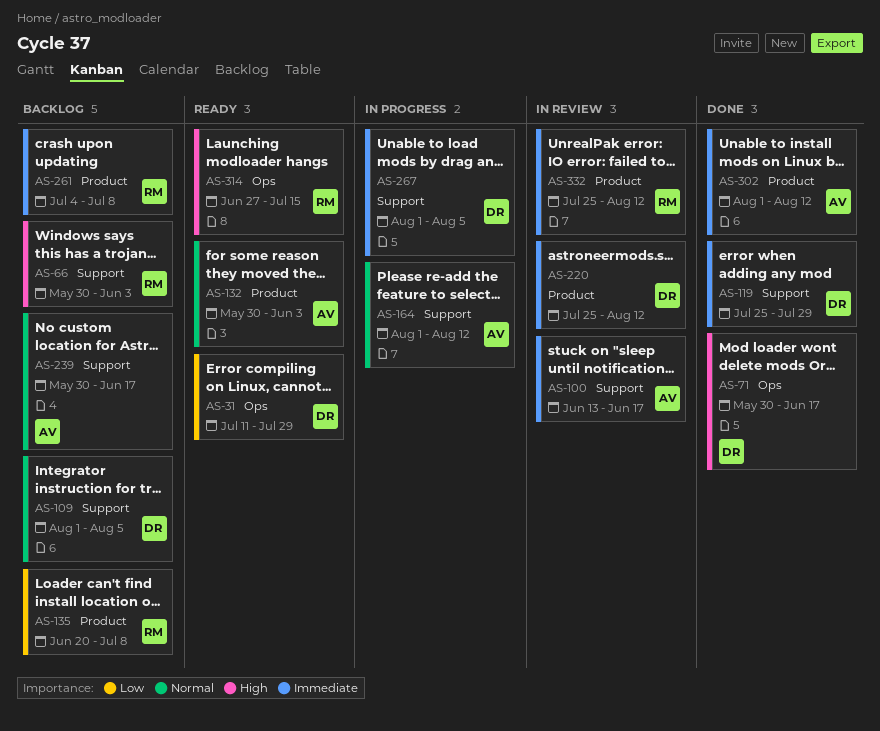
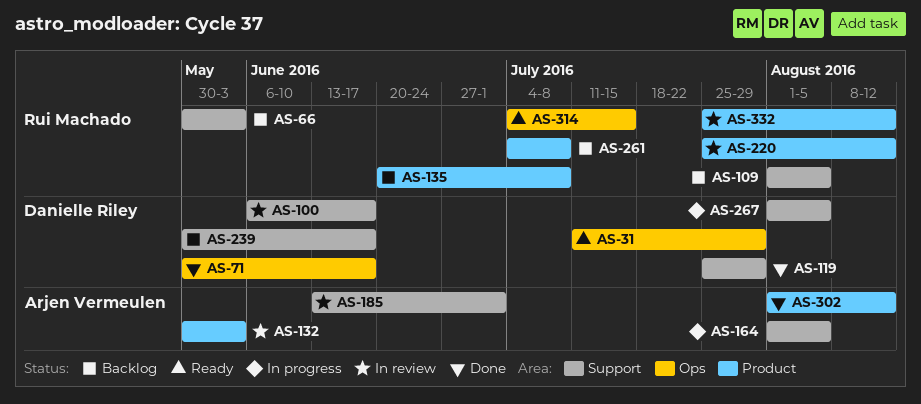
AS-100, owner: Arjen Vermeulen -> Danielle Riley
AS-100, start: Jun 13 -> Jun 6
AS-109, owner: Danielle Riley -> Rui Machado
AS-132, status: Ready -> In review
AS-164, due: Aug 12 -> Aug 5
AS-185: none -> present
AS-220, owner: Danielle Riley -> Rui Machado
AS-239, owner: Arjen Vermeulen -> Danielle Riley
AS-314, start: Jun 27 -> Jul 4

